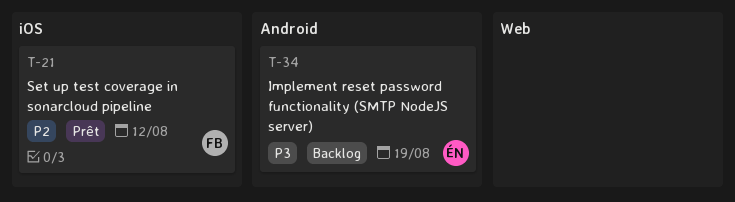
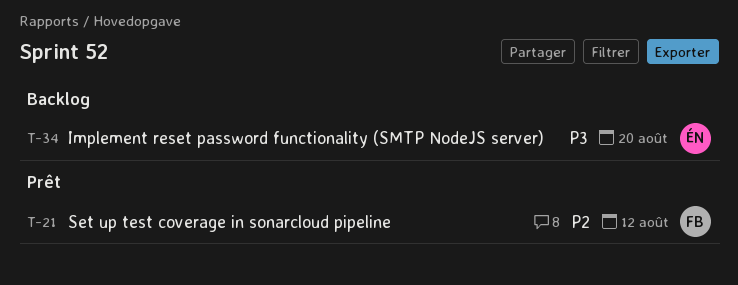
T-34, due: Aug 19 -> Aug 20

